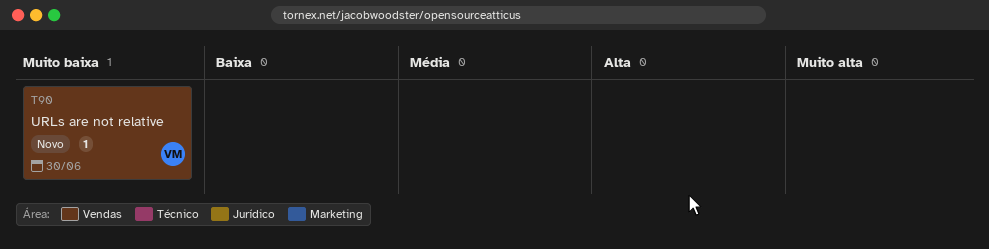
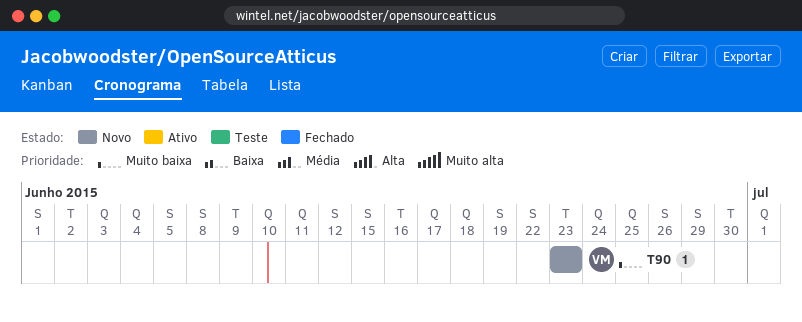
T90, due: Jun 30 -> Jun 23

